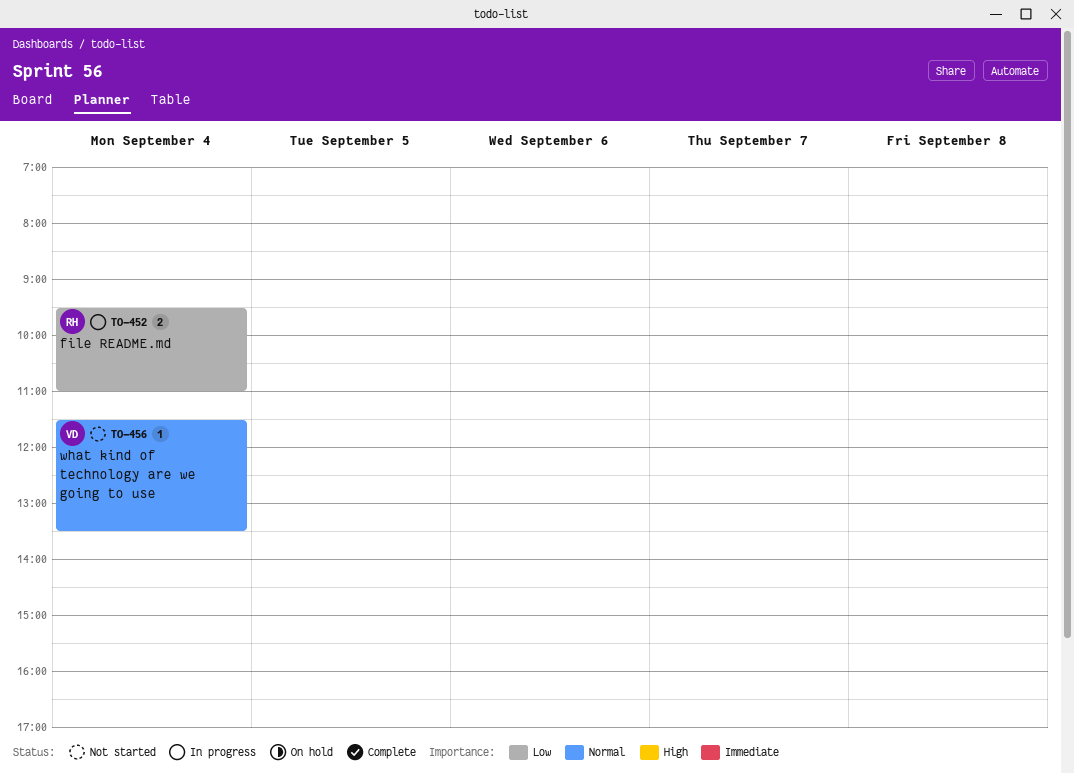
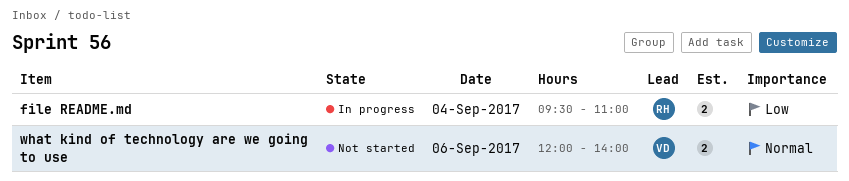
what kind of technology are we going to use, estimate: 1 -> 2
what kind of technology are we going to use, day: Sep 4 -> Sep 6
what kind of technology are we going to use, begins: 11:30 -> 12:00
what kind of technology are we going to use, ends: 13:30 -> 14:00

